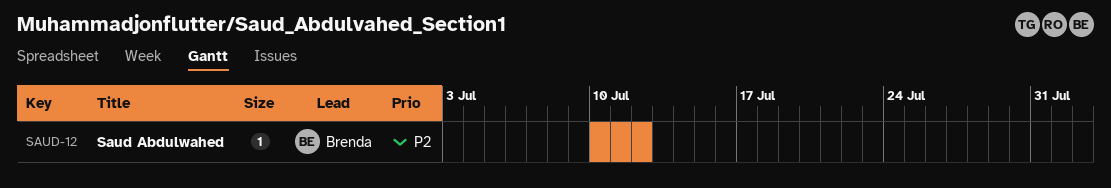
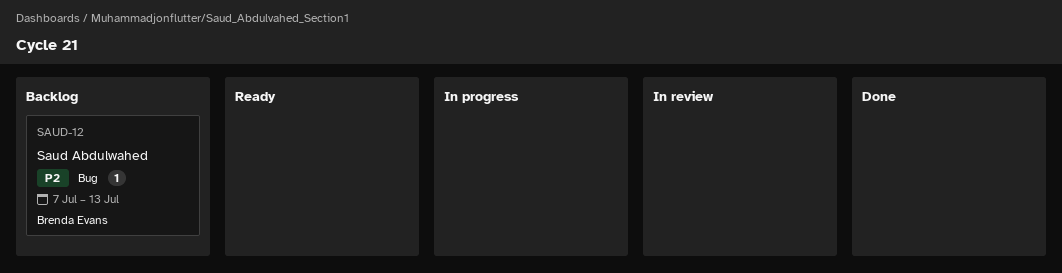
SAUD-12, start: Jul 10 -> Jul 7
SAUD-12, due: Jul 12 -> Jul 13

